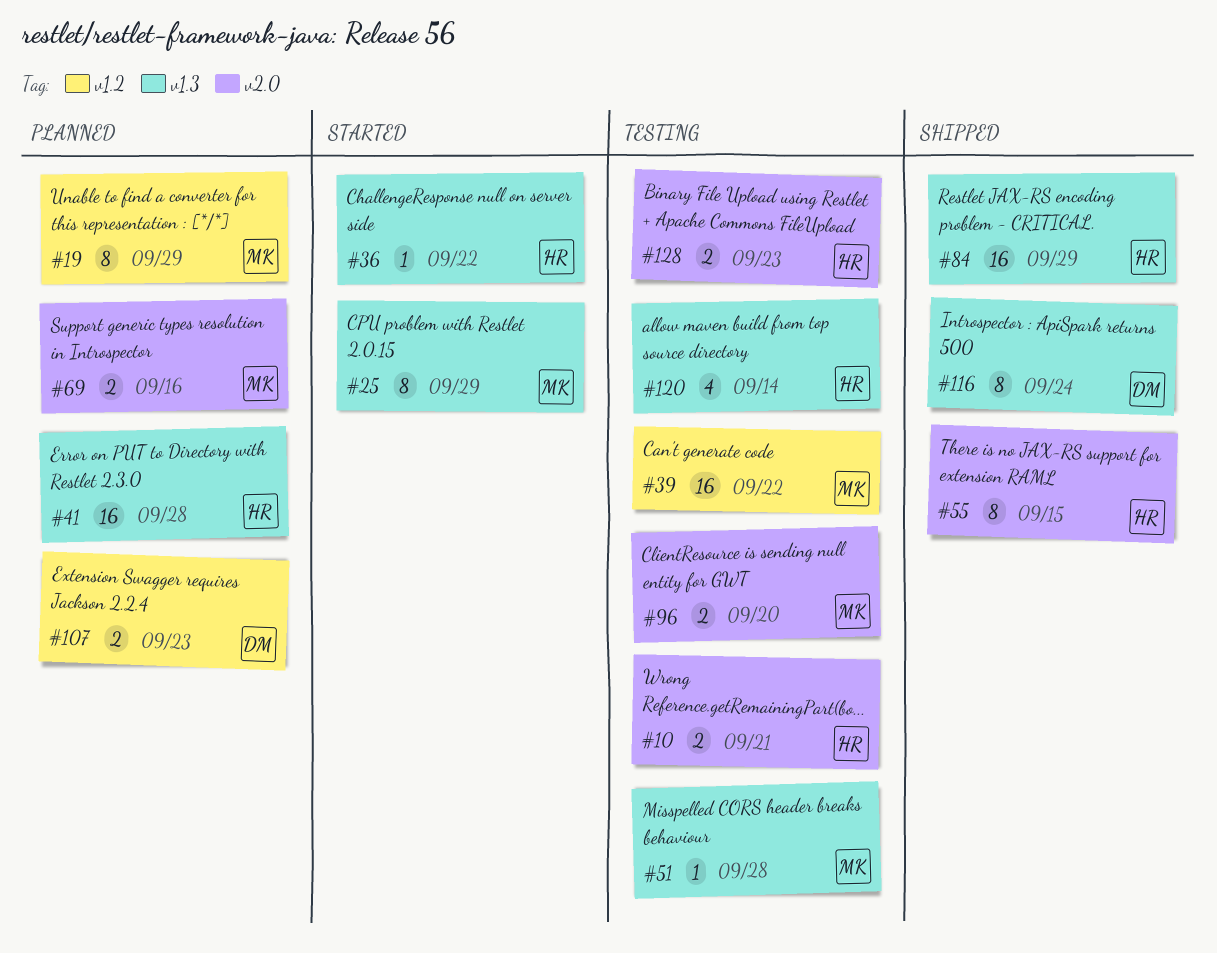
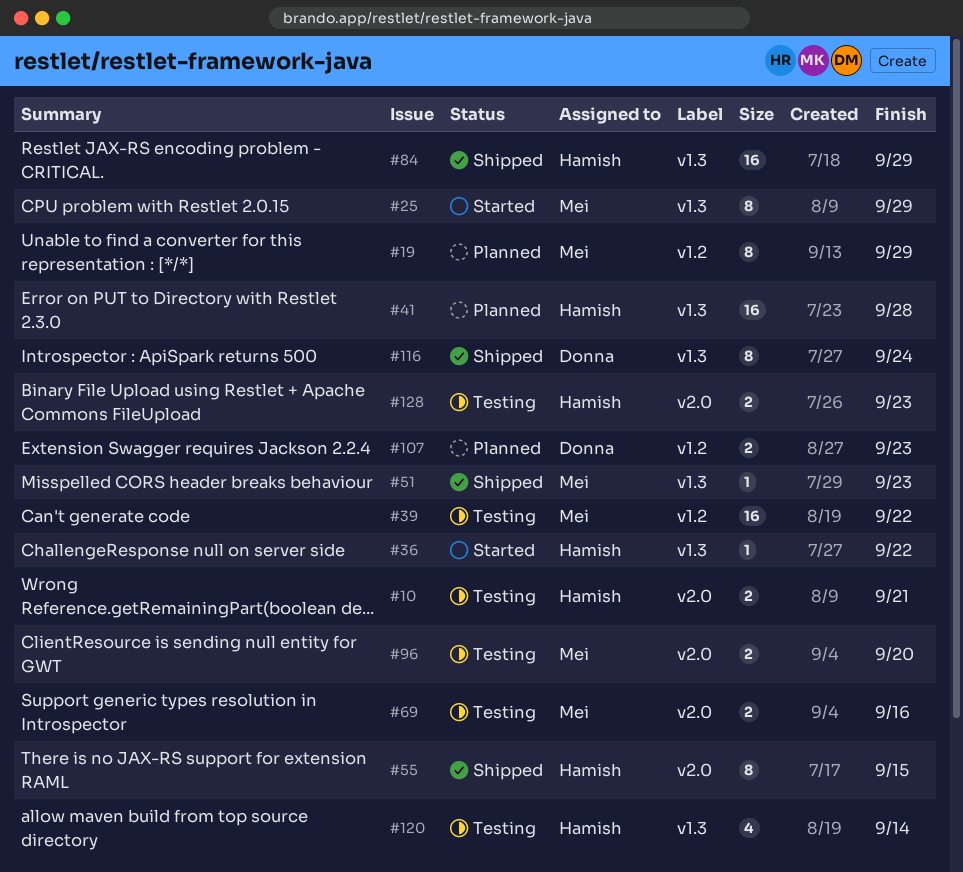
#51, status: Testing -> Shipped
#51, due: Sep 28 -> Sep 23
#69, status: Planned -> Testing

